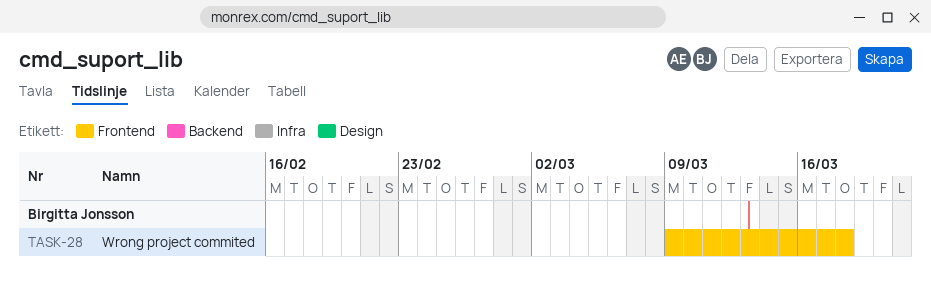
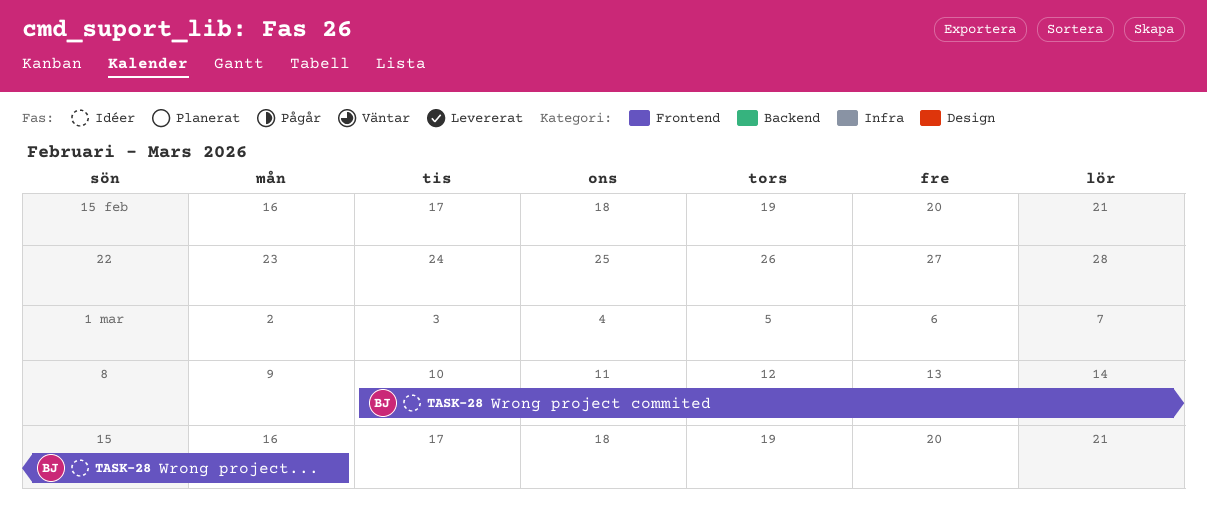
TASK-28, start: Mar 9 -> Mar 10
TASK-28, due: Mar 18 -> Mar 16

